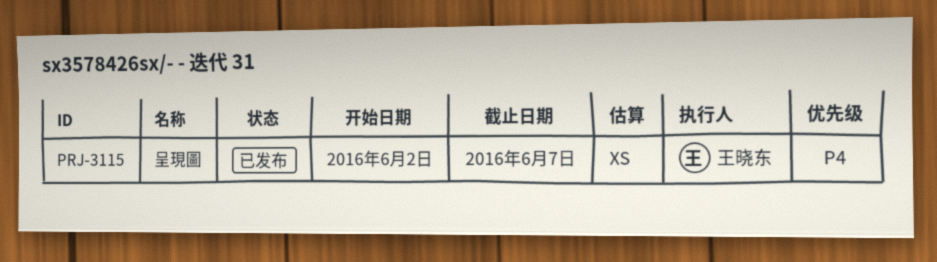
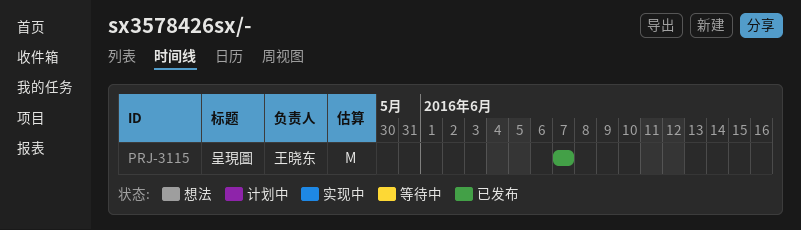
PRJ-3115, estimate: XS -> M
PRJ-3115, start: Jun 2 -> Jun 7

